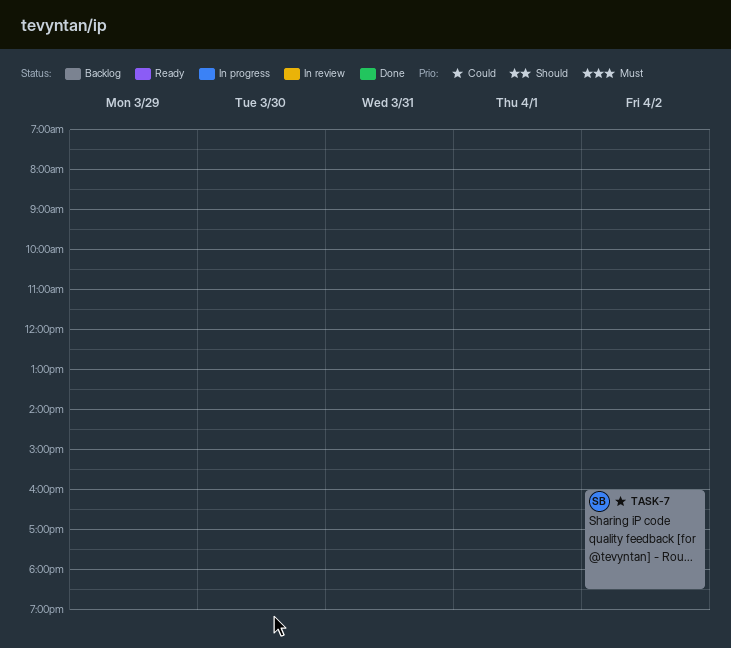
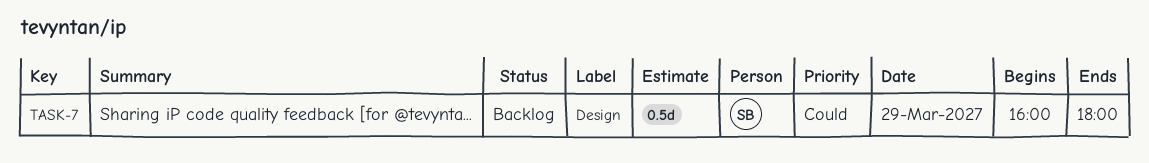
TASK-7, day: Apr 2 -> Mar 29
TASK-7, ends: 18:30 -> 18:00

